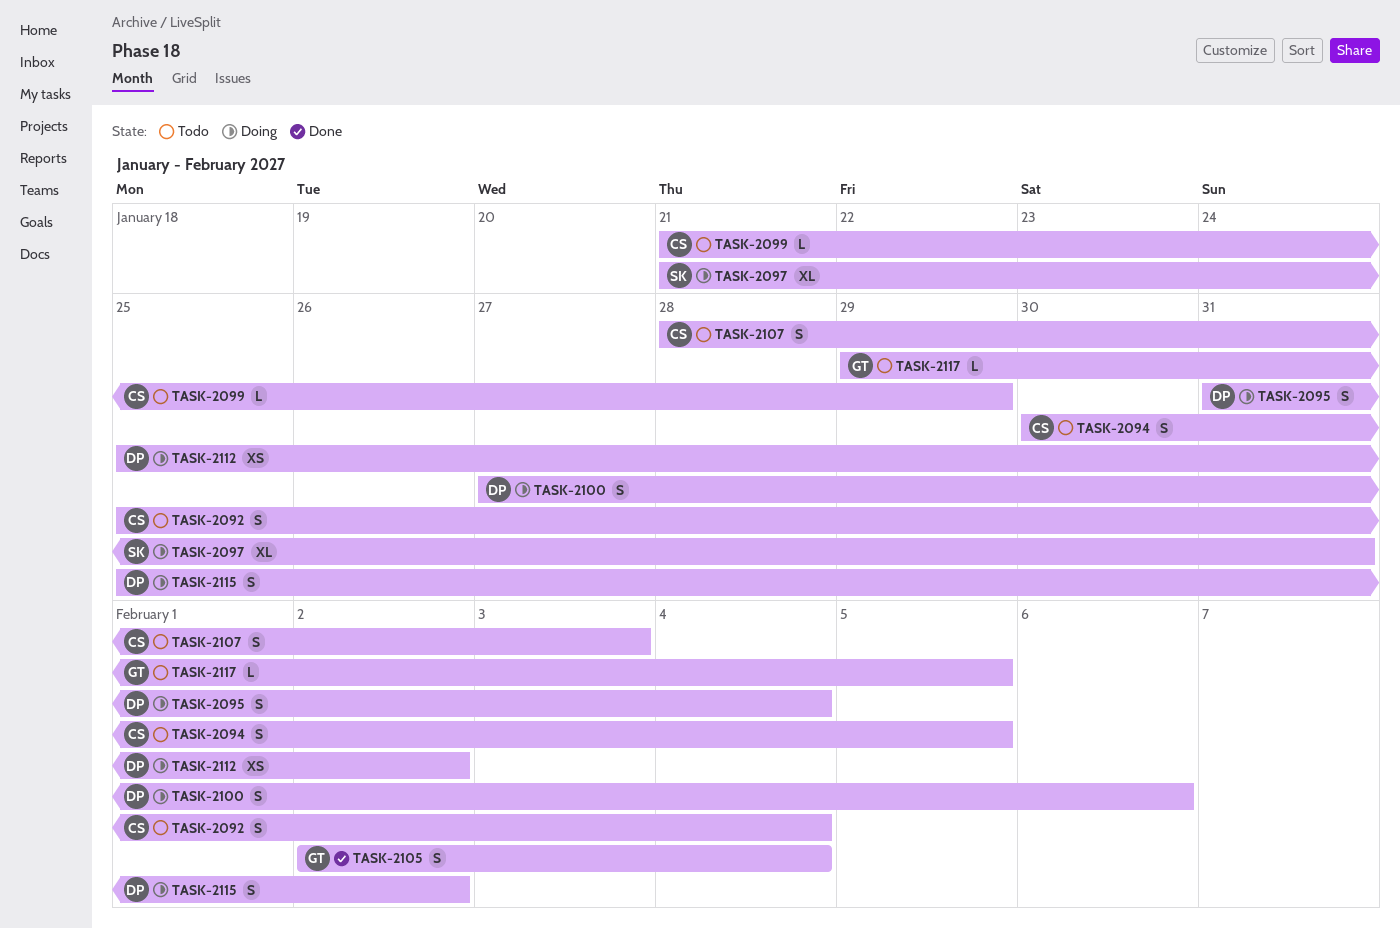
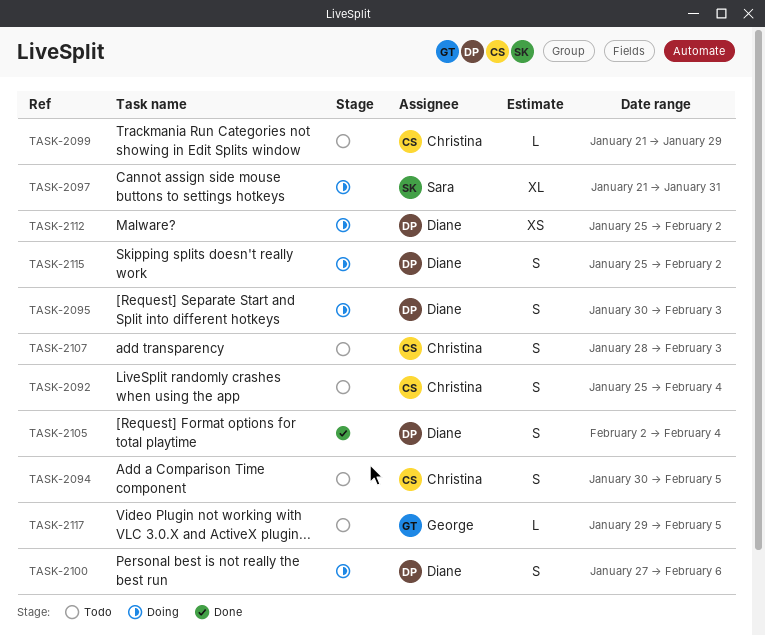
TASK-2095, start: Jan 31 -> Jan 30
TASK-2095, due: Feb 4 -> Feb 3
TASK-2105, owner: George -> Diane

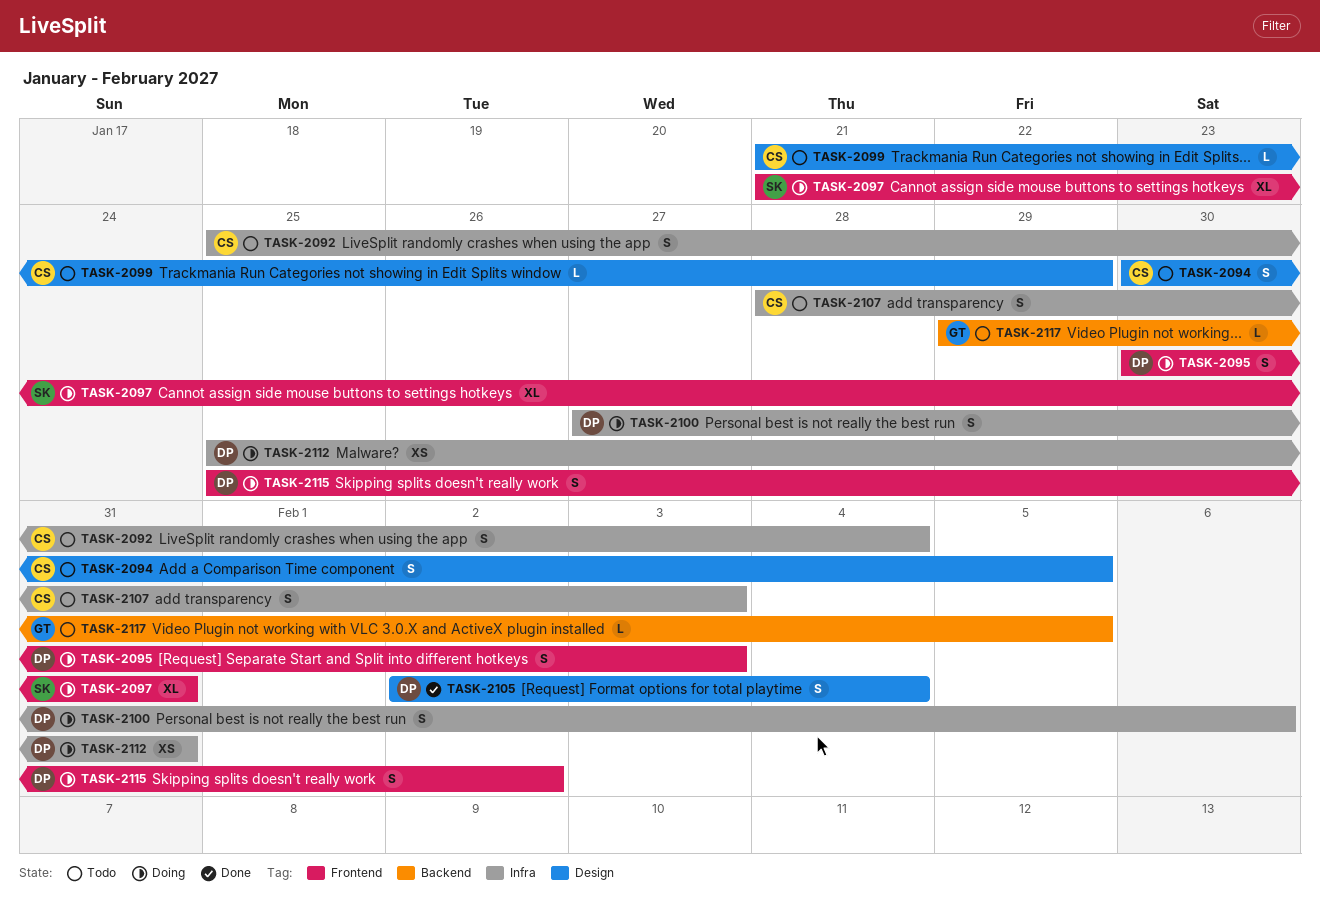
TASK-2112, due: Feb 2 -> Jan 31

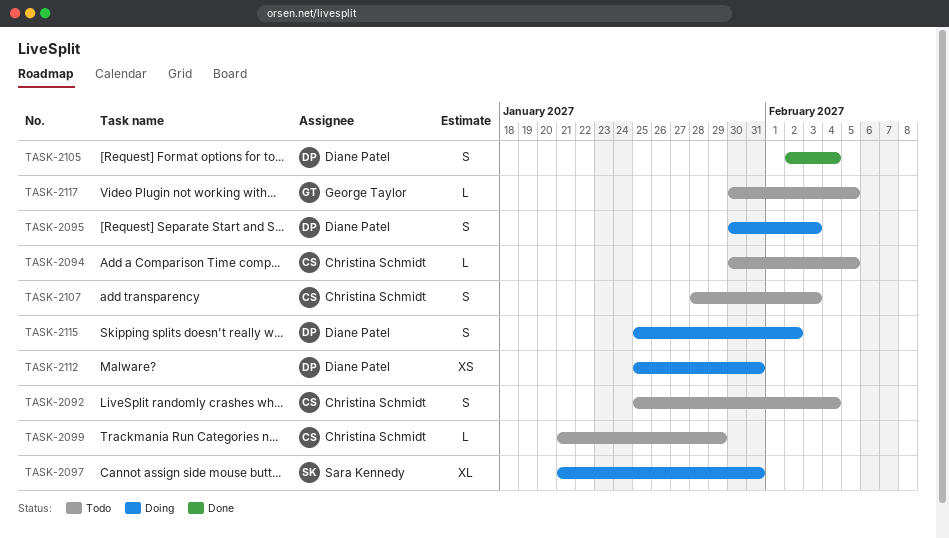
TASK-2094, estimate: S -> L
TASK-2100: present -> none
TASK-2117, start: Jan 29 -> Jan 30

